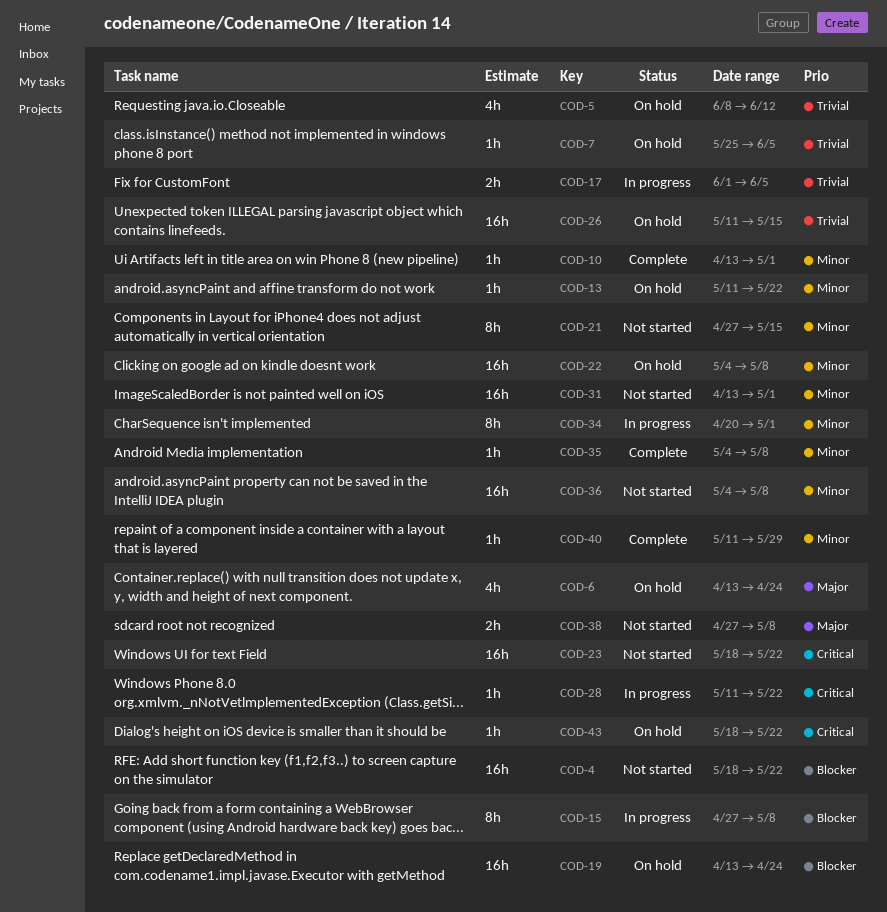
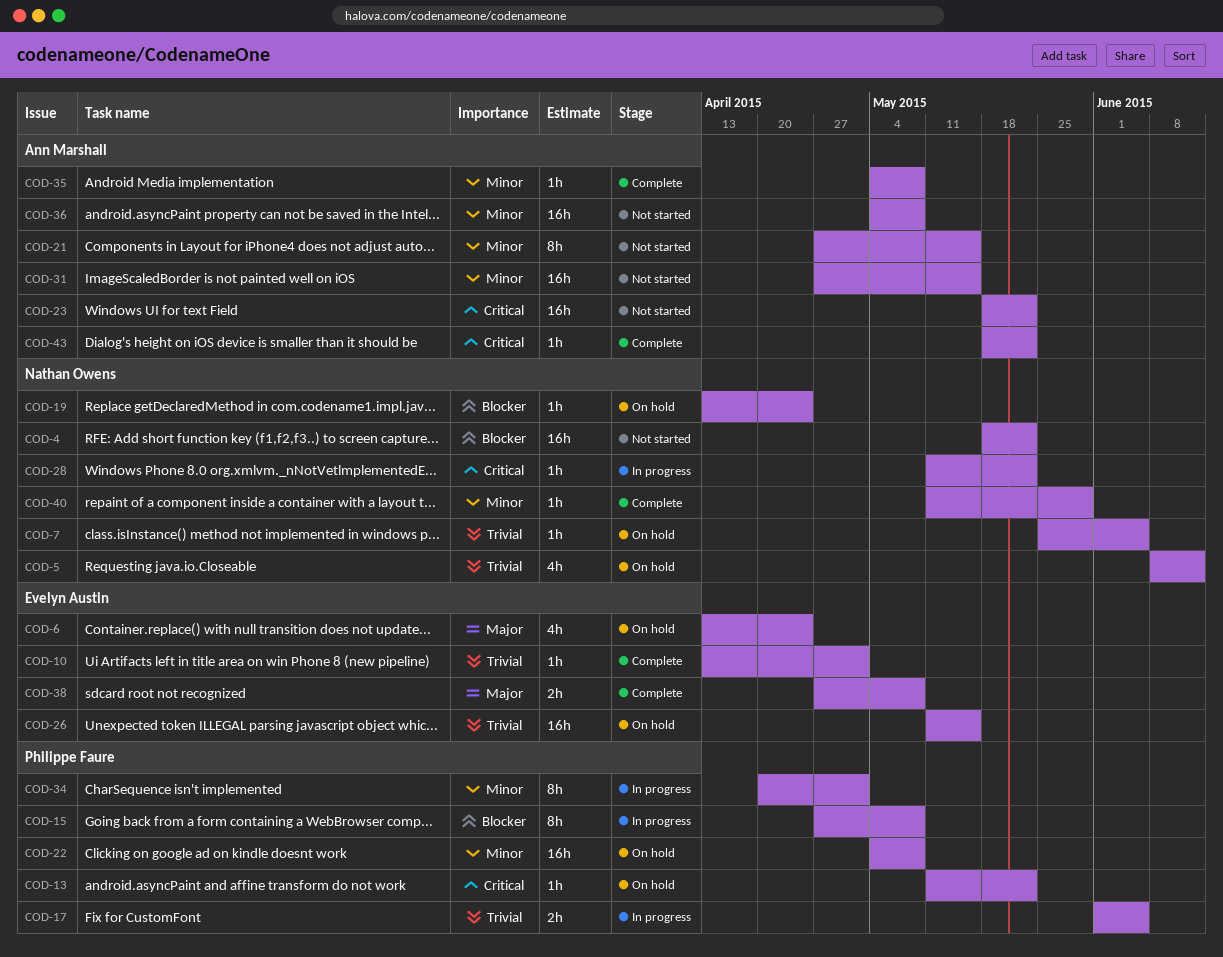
COD-10, priority: Minor -> Trivial
COD-13, priority: Minor -> Critical
COD-19, estimate: 16h -> 1h
COD-31, start: Apr 13 -> Apr 27
COD-31, due: May 1 -> May 15
COD-38, status: Not started -> Complete
COD-43, status: On hold -> Complete

